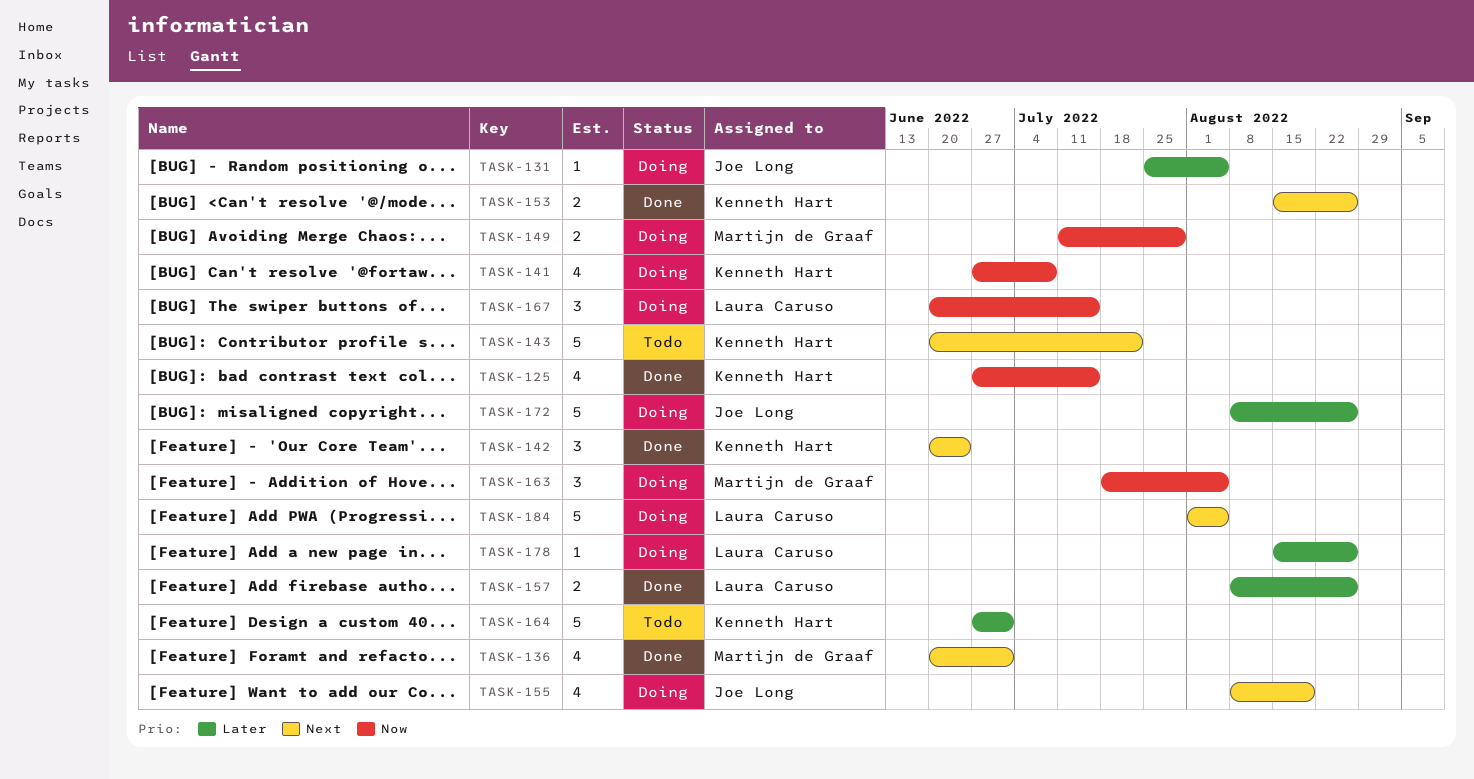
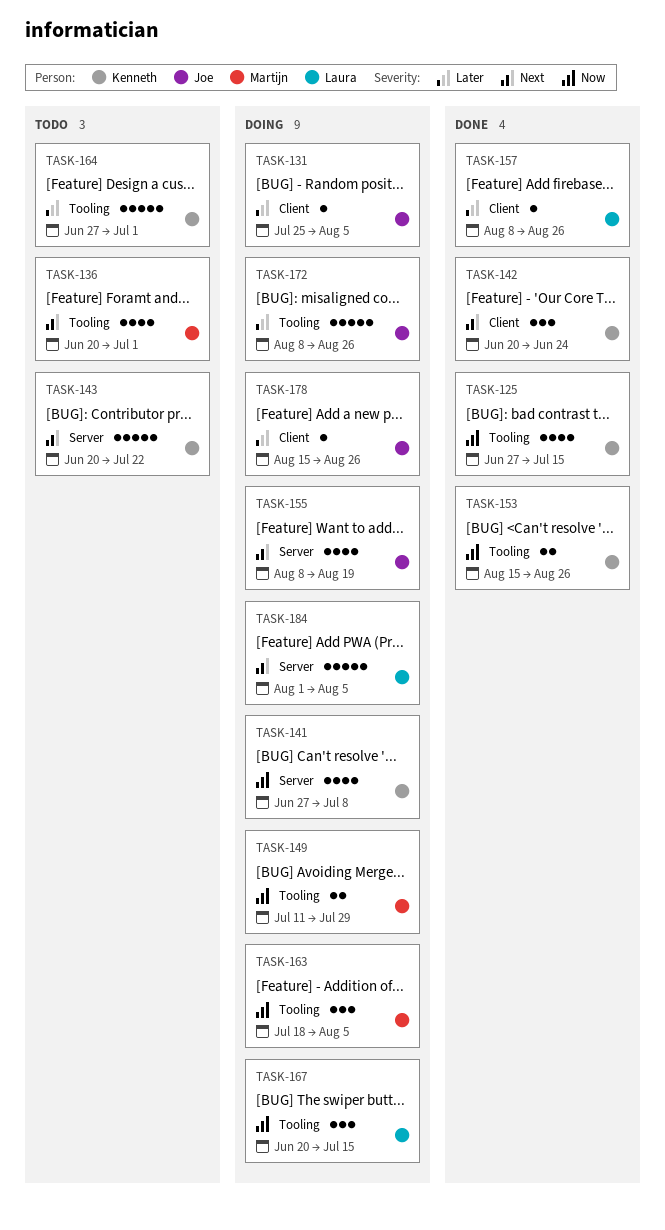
TASK-136, status: Done -> Todo
TASK-153, priority: Next -> Now
TASK-157, estimate: 2 -> 1
TASK-178, owner: Laura Caruso -> Joe Long

